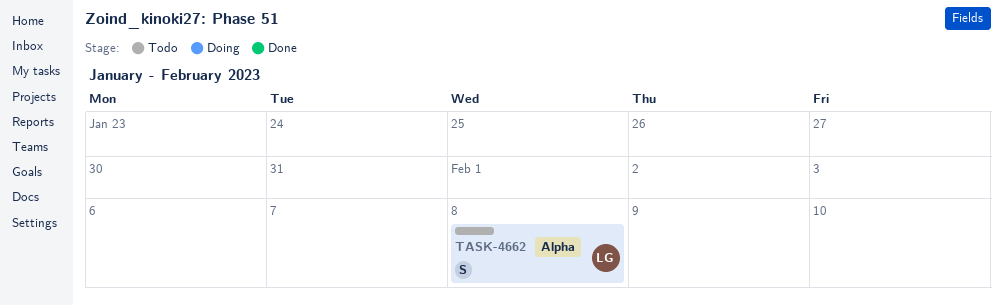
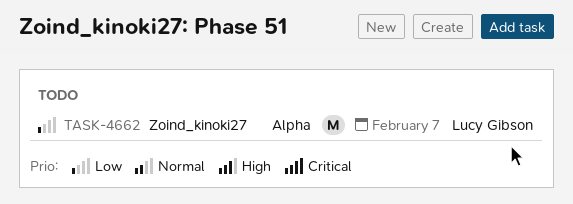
TASK-4662, estimate: S -> M
TASK-4662, due: Feb 8 -> Feb 7

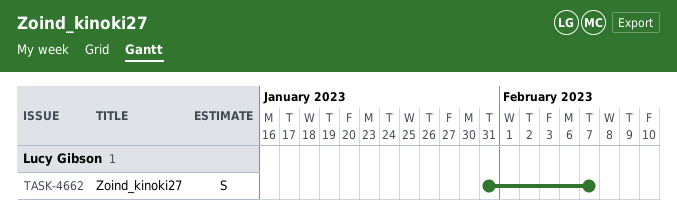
TASK-4662, estimate: M -> S

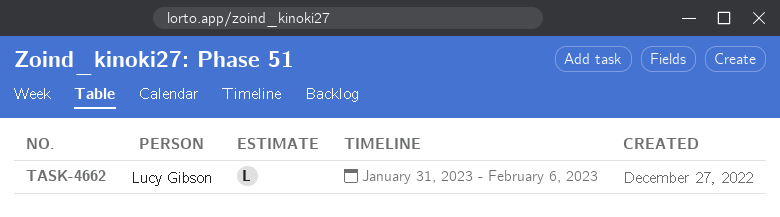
TASK-4662, estimate: S -> L
TASK-4662, due: Feb 7 -> Feb 6

